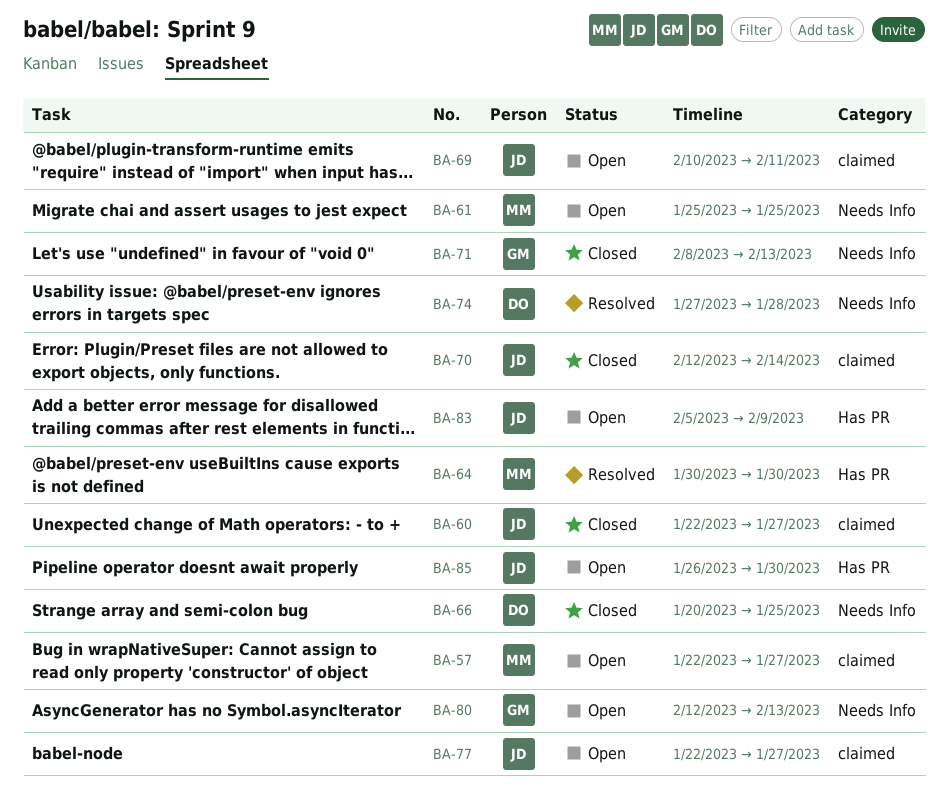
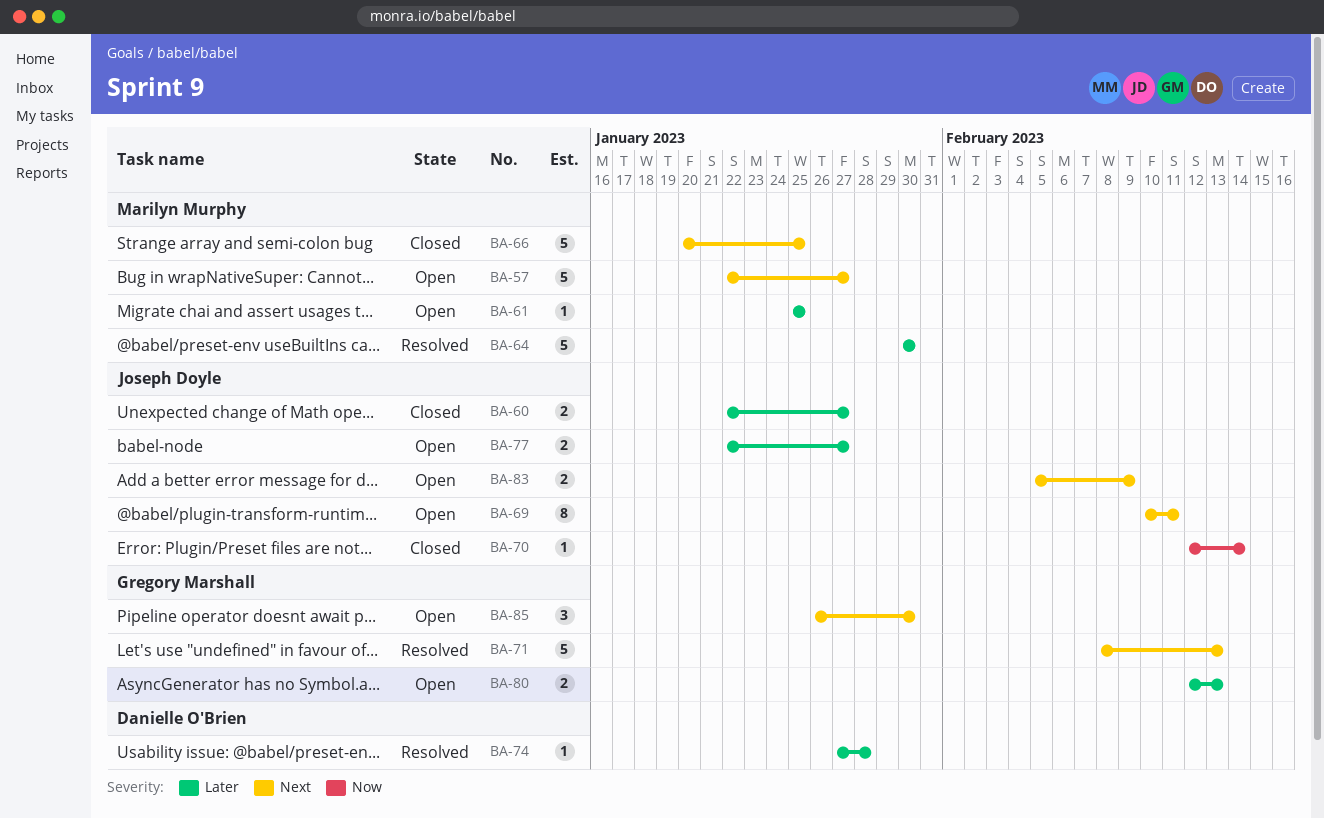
BA-66, owner: Danielle O'Brien -> Marilyn Murphy
BA-71, status: Closed -> Resolved
BA-85, owner: Joseph Doyle -> Gregory Marshall

